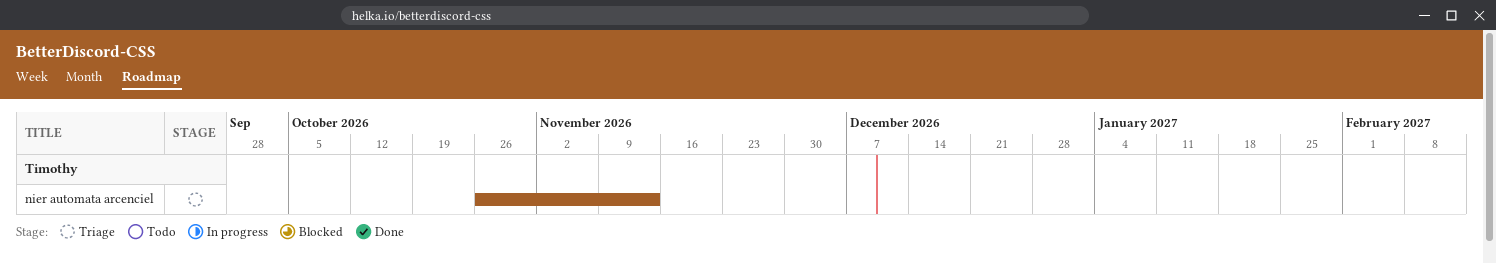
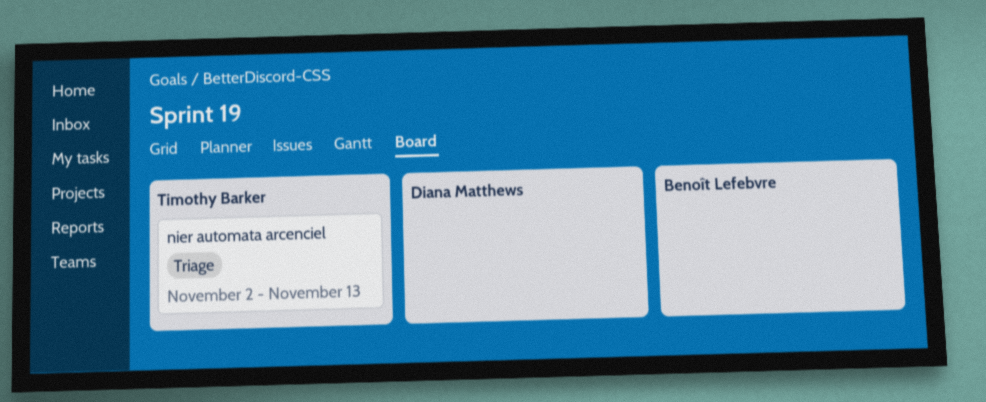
nier automata arcenciel, start: Oct 26 -> Nov 2

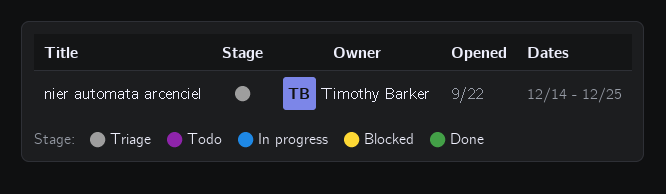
nier automata arcenciel, start: Nov 2 -> Dec 14
nier automata arcenciel, due: Nov 13 -> Dec 25

